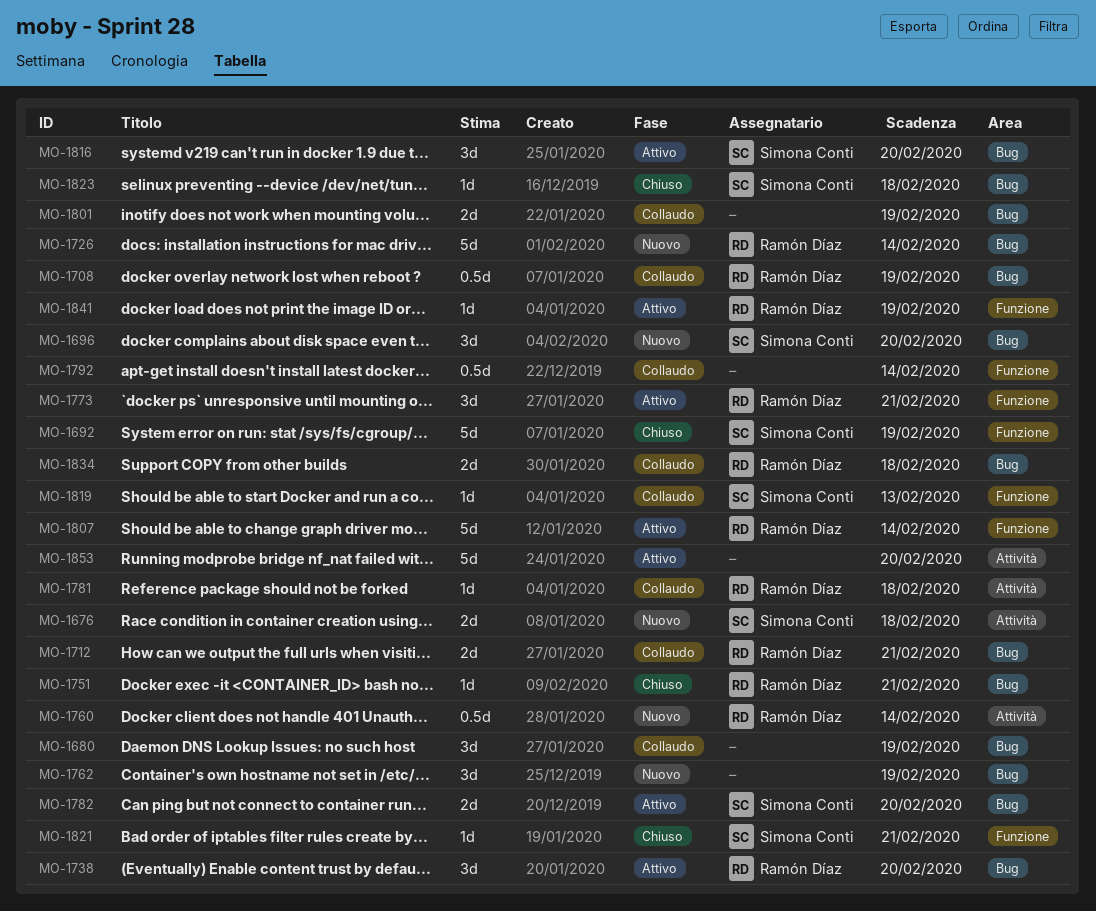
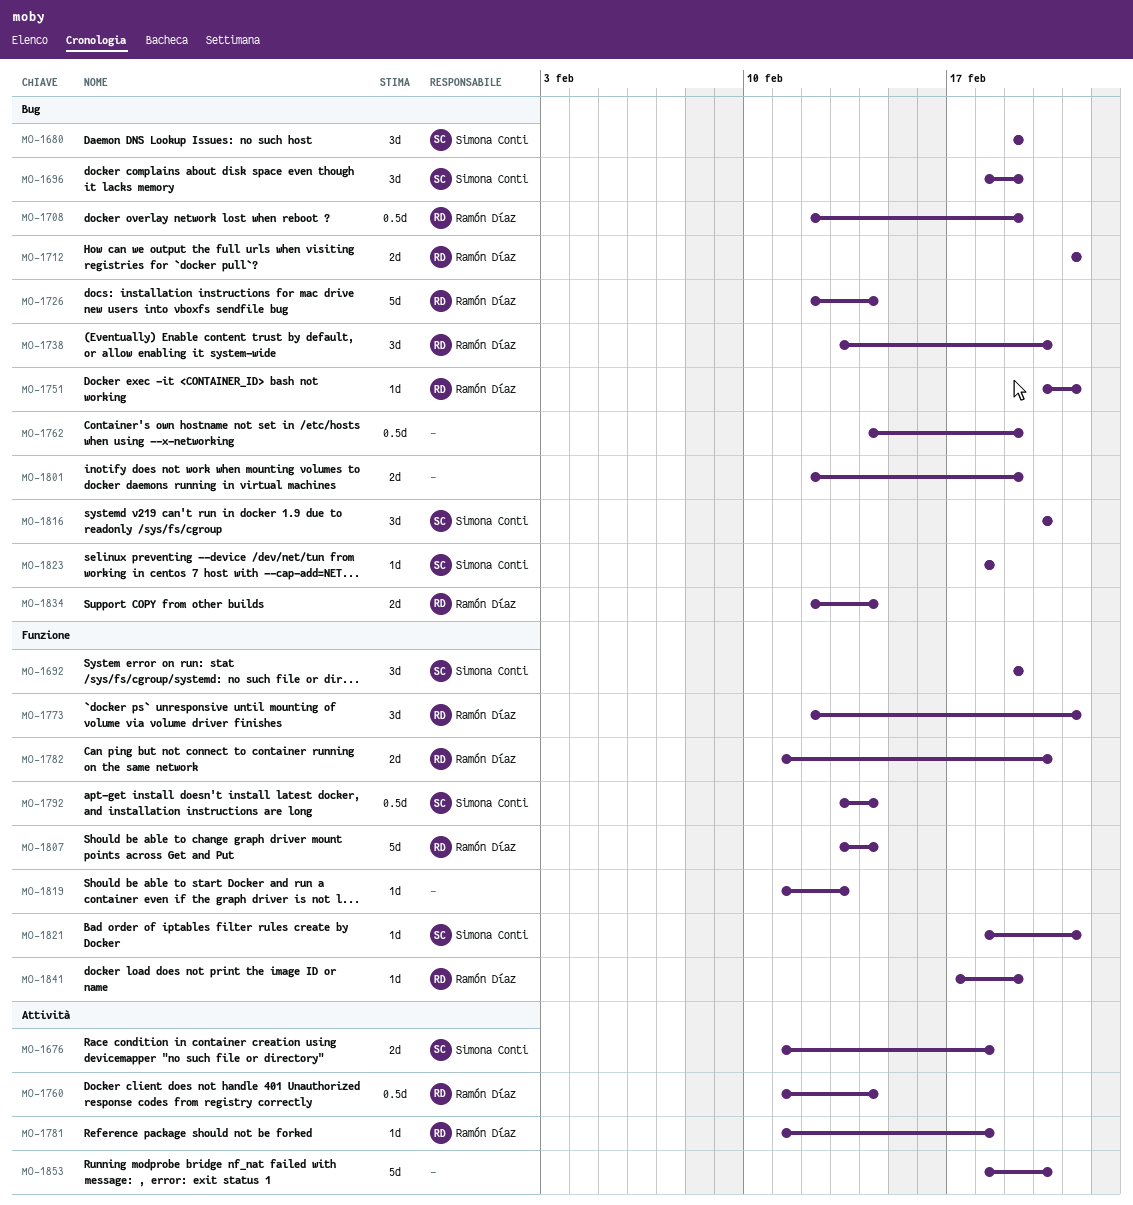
MO-1680, owner: none -> Simona Conti
MO-1692, estimate: 5d -> 3d
MO-1696, due: Feb 20 -> Feb 19
MO-1762, estimate: 3d -> 0.5d
MO-1782, owner: Simona Conti -> Ramón Díaz
MO-1782, label: Bug -> Funzione
MO-1792, owner: none -> Simona Conti
MO-1819, owner: Simona Conti -> none
MO-1834, due: Feb 18 -> Feb 14

